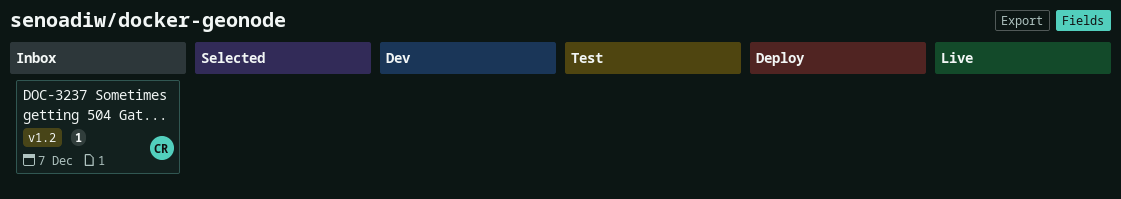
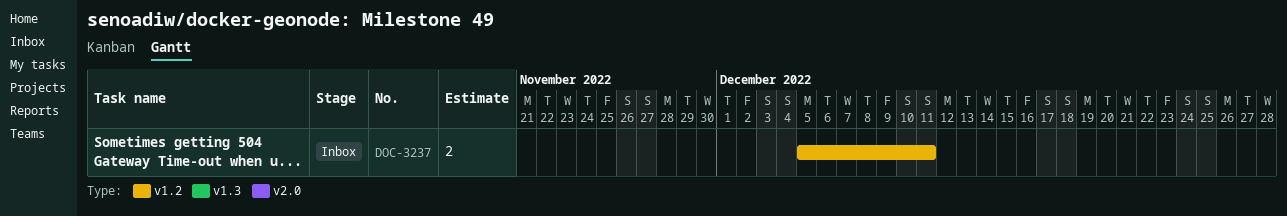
DOC-3237, estimate: 1 -> 2
DOC-3237, due: Dec 7 -> Dec 11

